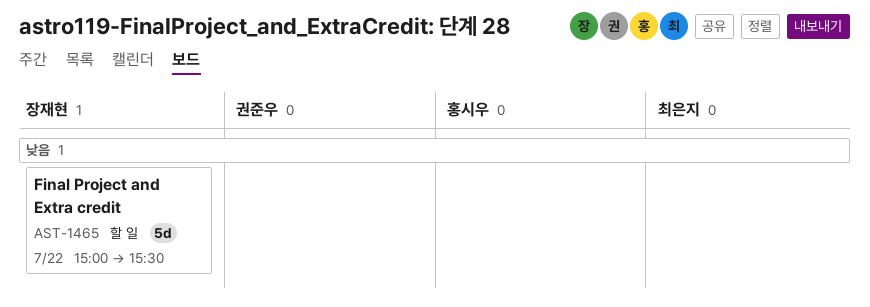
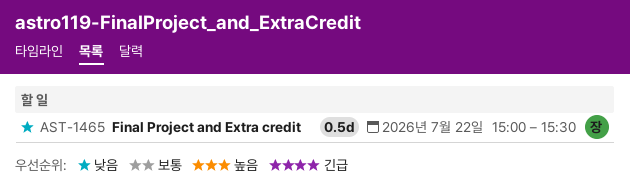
AST-1465, estimate: 5d -> 0.5d

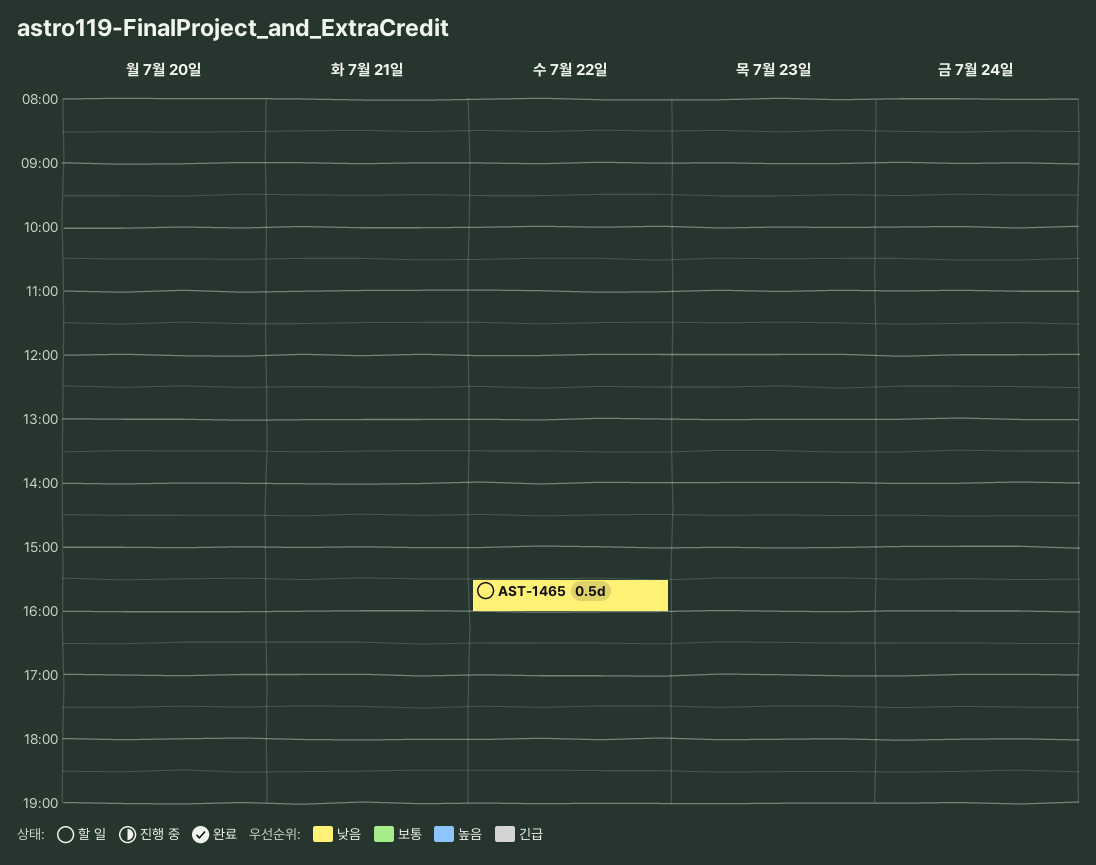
AST-1465, begins: 15:00 -> 15:30
AST-1465, ends: 15:30 -> 16:00

